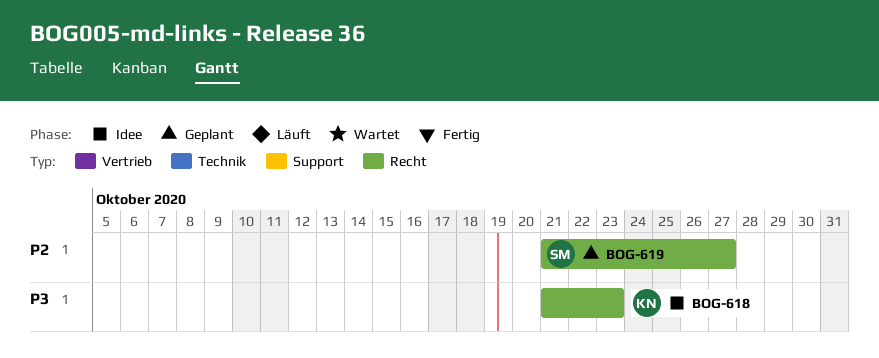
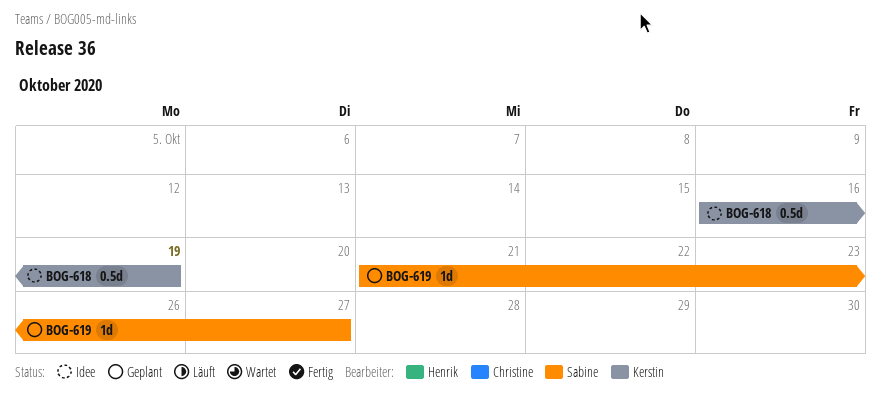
BOG-618, start: Oct 21 -> Oct 16
BOG-618, due: Oct 23 -> Oct 19

